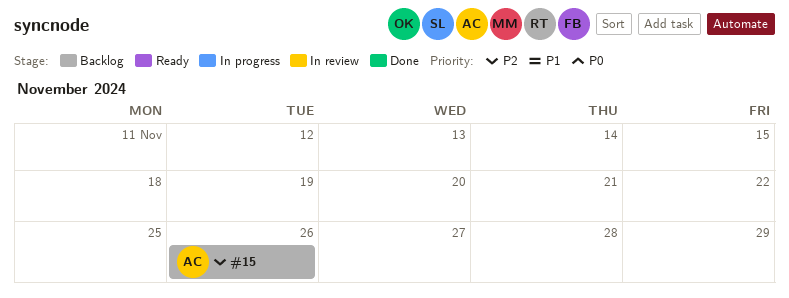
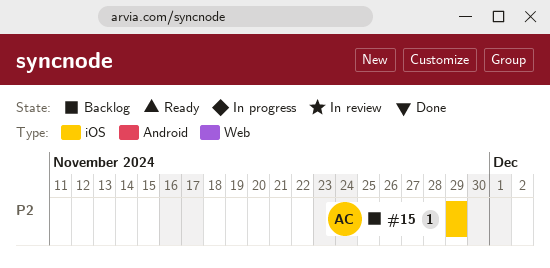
#15, start: Nov 26 -> Nov 29
#15, due: Nov 26 -> Nov 29

